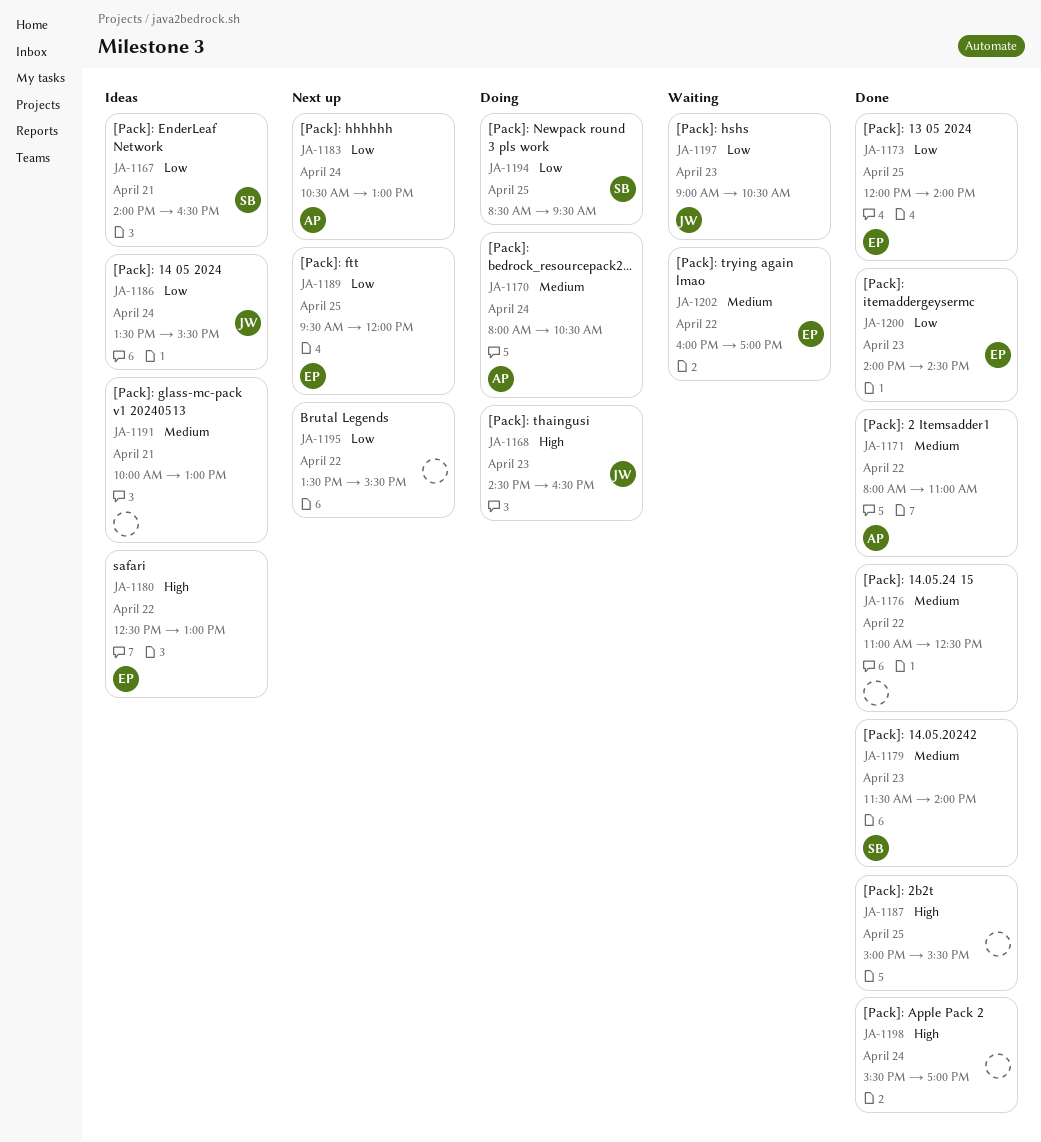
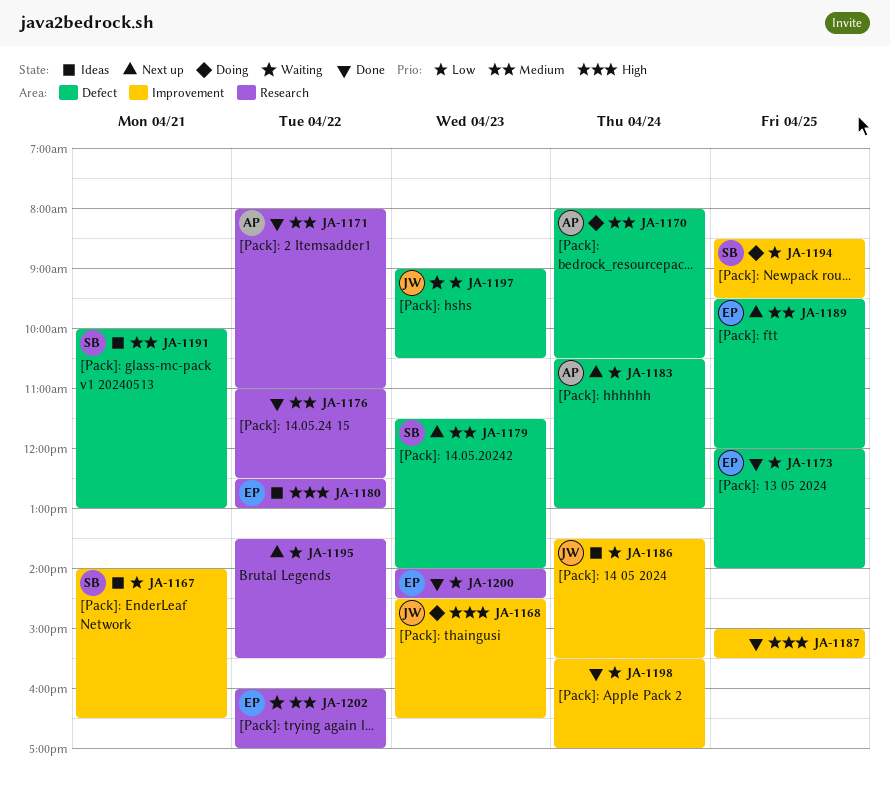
JA-1179, status: Done -> Next up
JA-1189, priority: Low -> Medium
JA-1191, owner: none -> SB
JA-1198, priority: High -> Low

